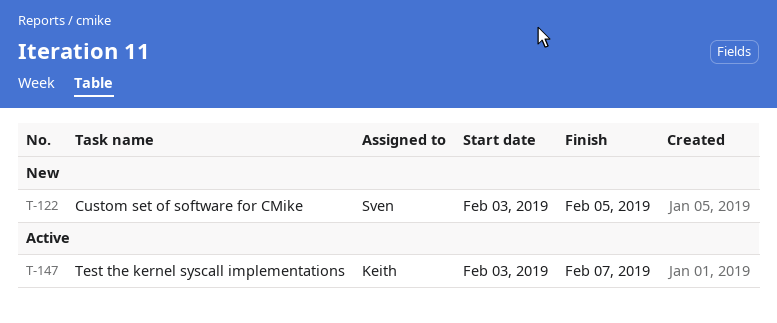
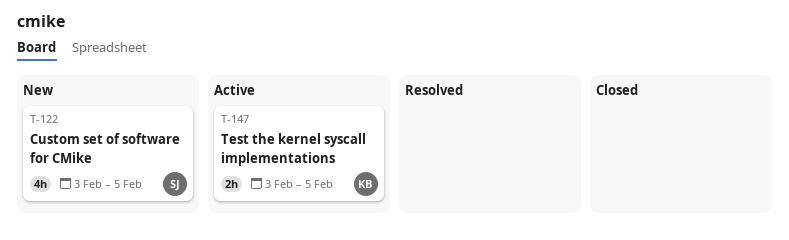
T-147, due: Feb 7 -> Feb 5

